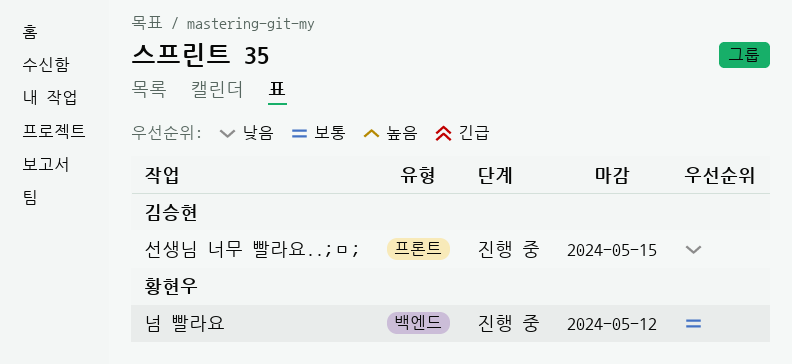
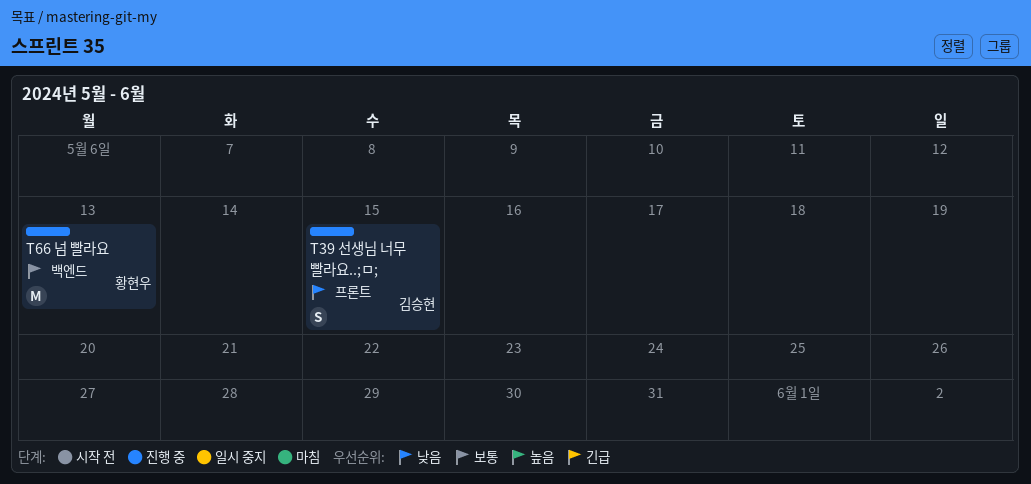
넘 빨라요, due: May 12 -> May 13

